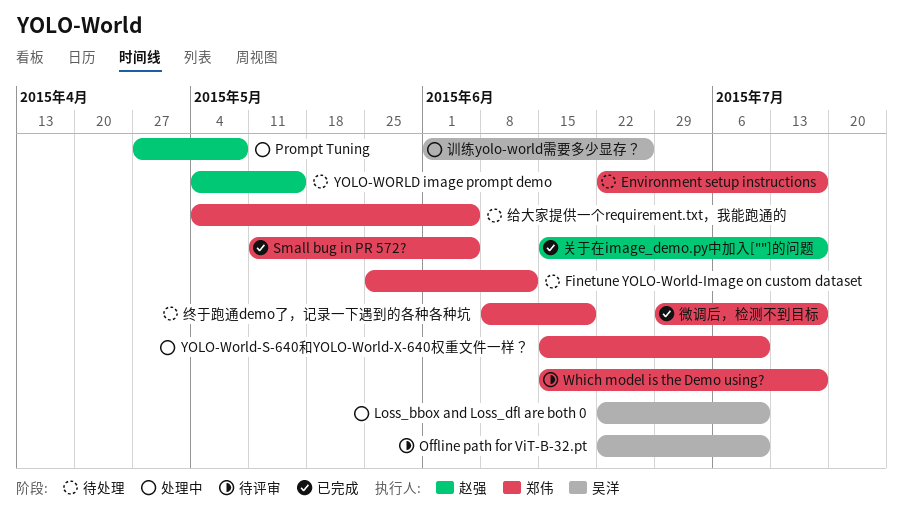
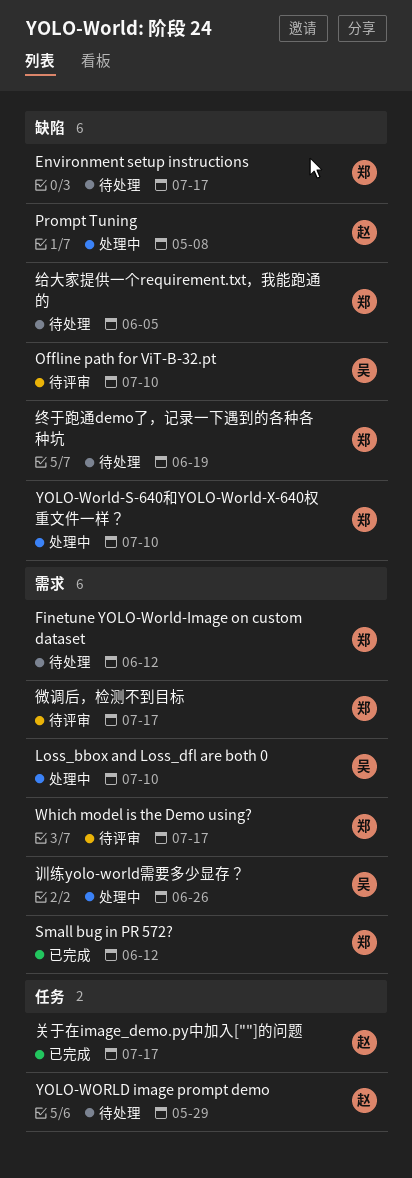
Small bug in PR 572?, due: Jun 5 -> Jun 12
YOLO-WORLD image prompt demo, due: May 15 -> May 29
微调后，检测不到目标, status: 已完成 -> 待评审

